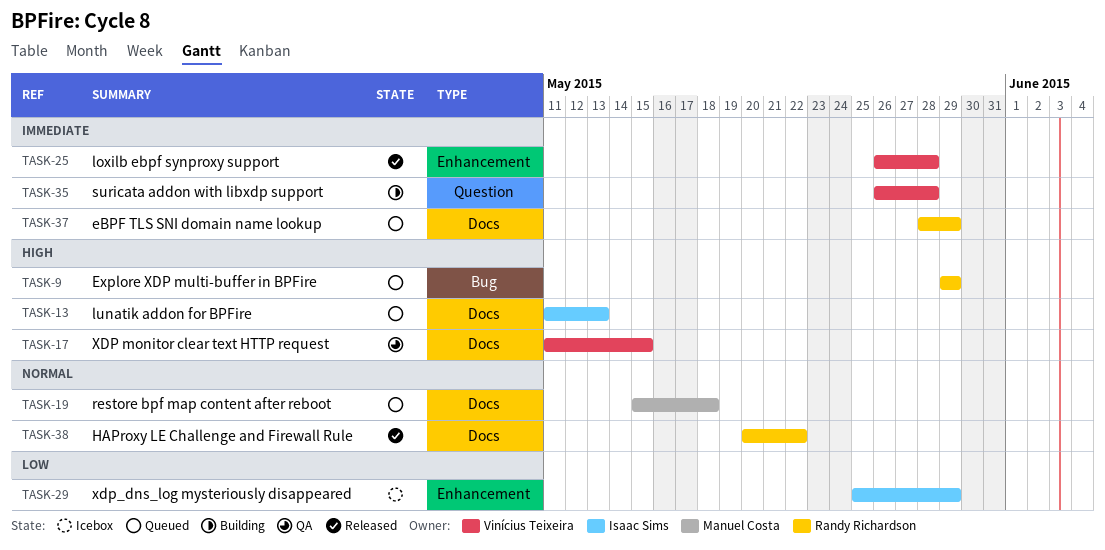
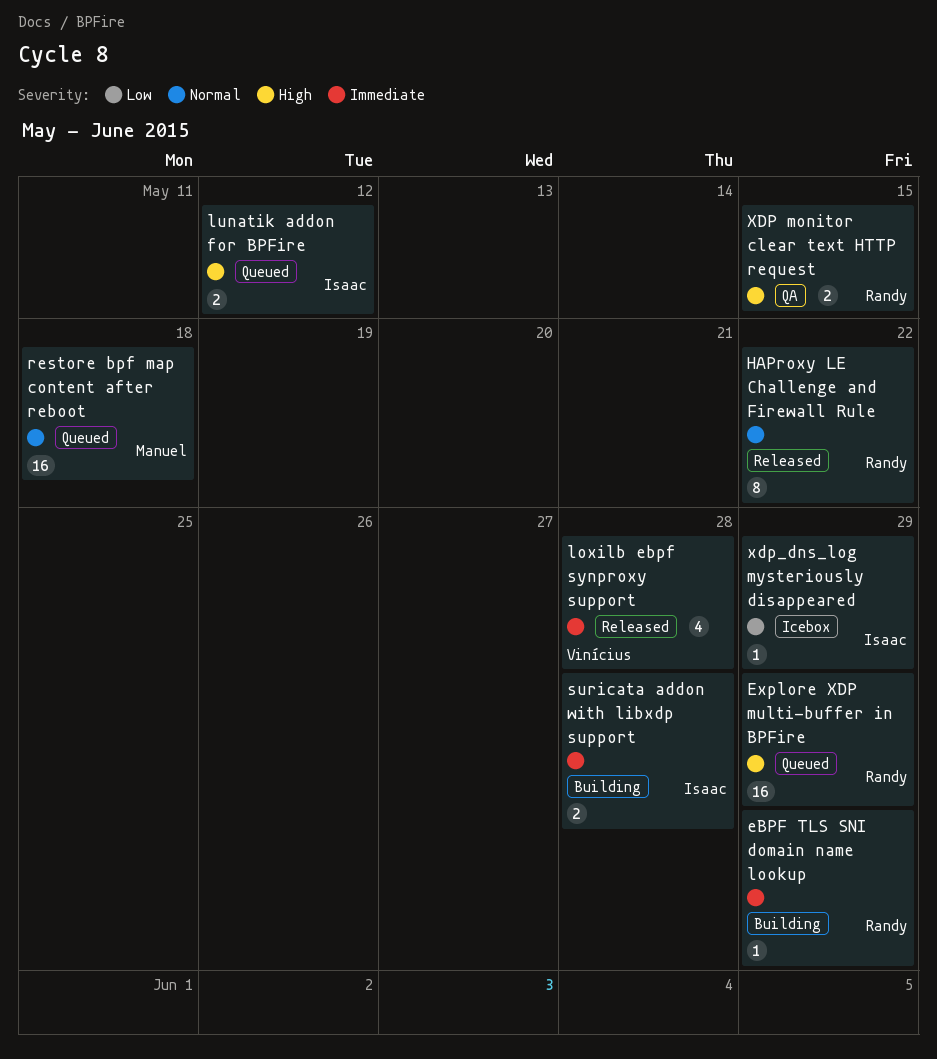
eBPF TLS SNI domain name lookup, status: Queued -> Building
lunatik addon for BPFire, due: May 13 -> May 12
suricata addon with libxdp support, owner: Vinícius Teixeira -> Isaac Sims
XDP monitor clear text HTTP request, owner: Vinícius Teixeira -> Randy Richardson

